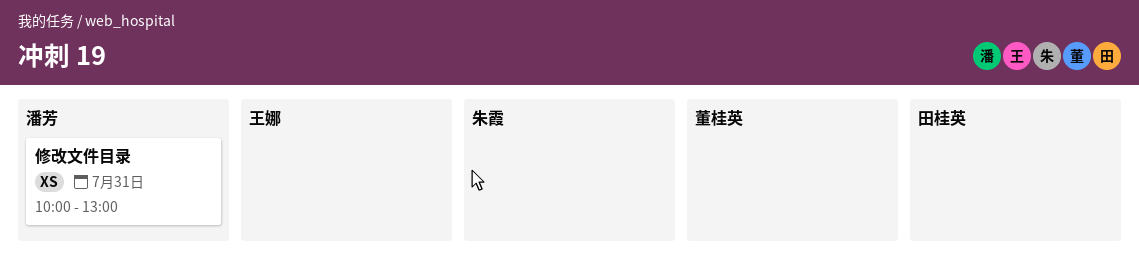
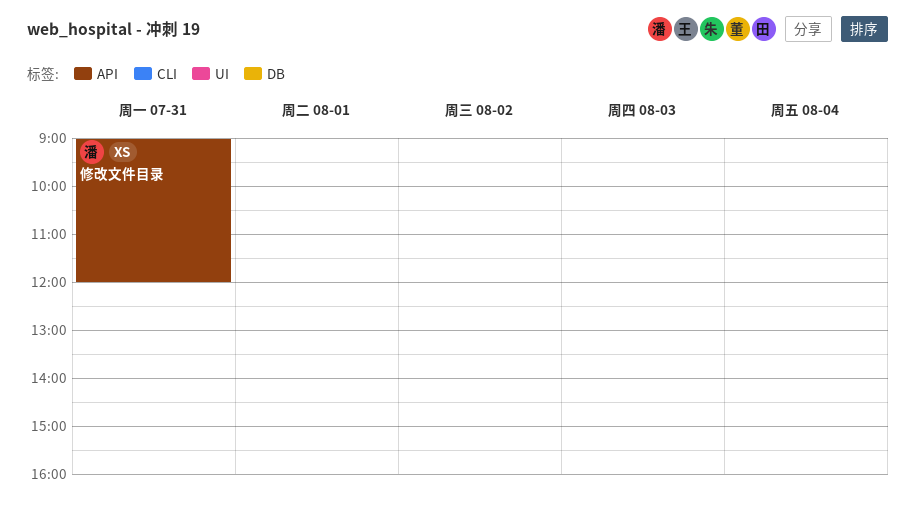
修改文件目录, begins: 10:00 -> 09:00
修改文件目录, ends: 13:00 -> 12:00

